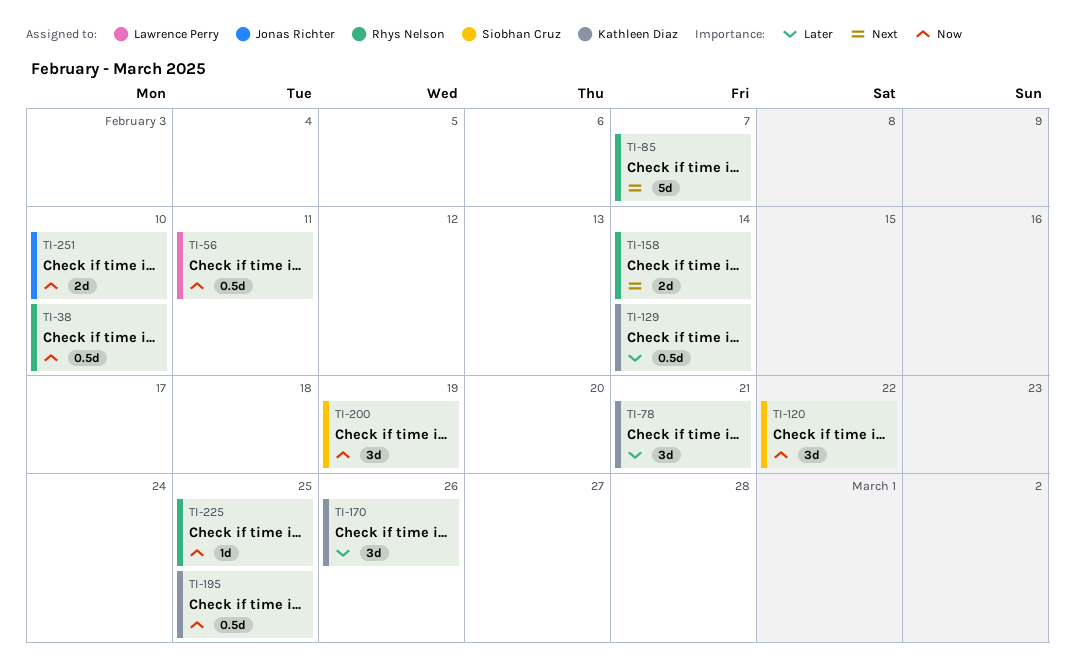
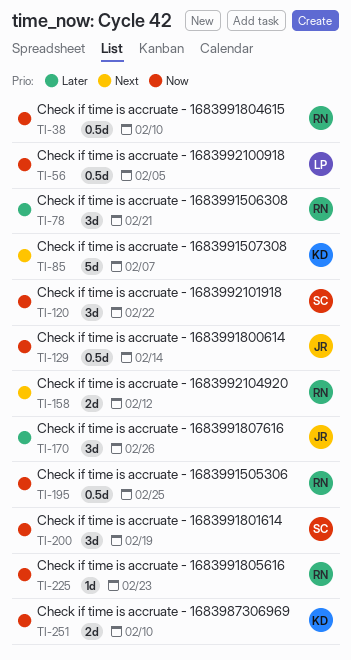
TI-56, due: Feb 11 -> Feb 5
TI-78, owner: Kathleen Diaz -> Rhys Nelson
TI-85, owner: Rhys Nelson -> Kathleen Diaz
TI-129, owner: Kathleen Diaz -> Jonas Richter
TI-129, priority: Later -> Now
TI-158, due: Feb 14 -> Feb 12
TI-170, owner: Kathleen Diaz -> Jonas Richter
TI-195, owner: Kathleen Diaz -> Rhys Nelson
TI-225, due: Feb 25 -> Feb 23
TI-251, owner: Jonas Richter -> Kathleen Diaz

